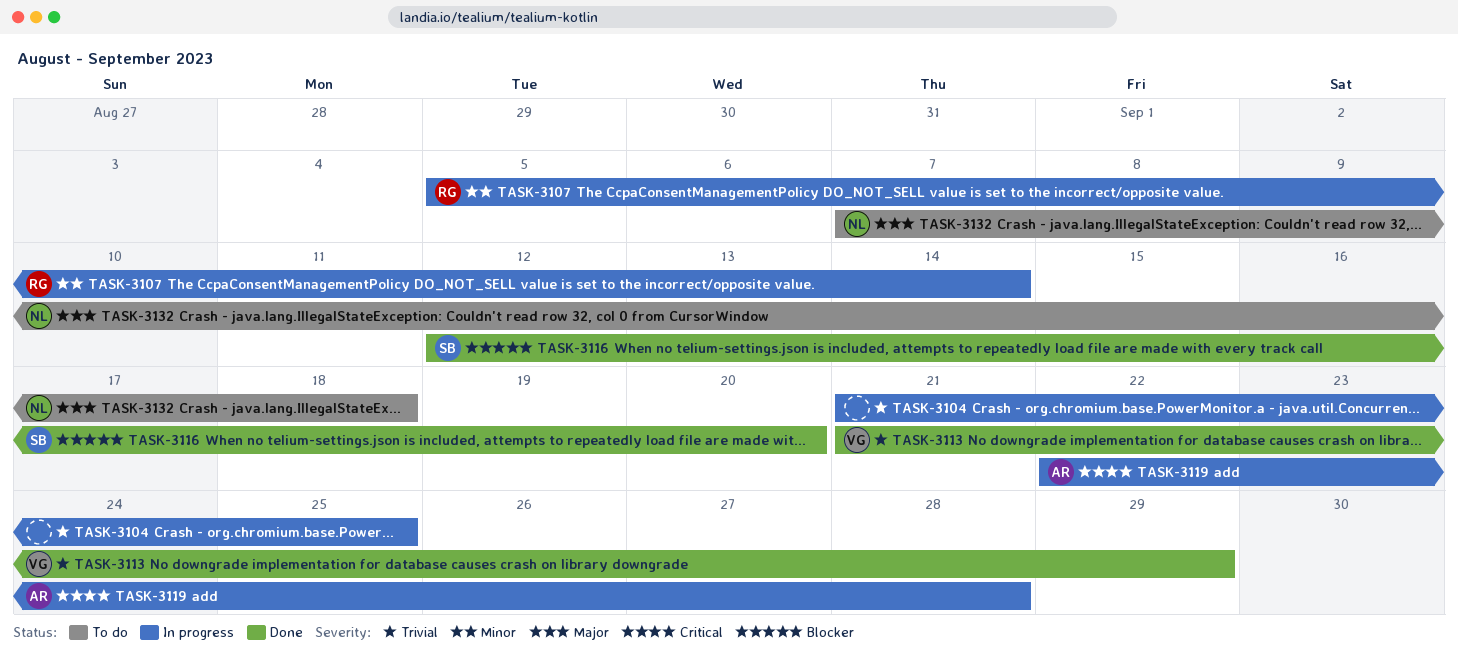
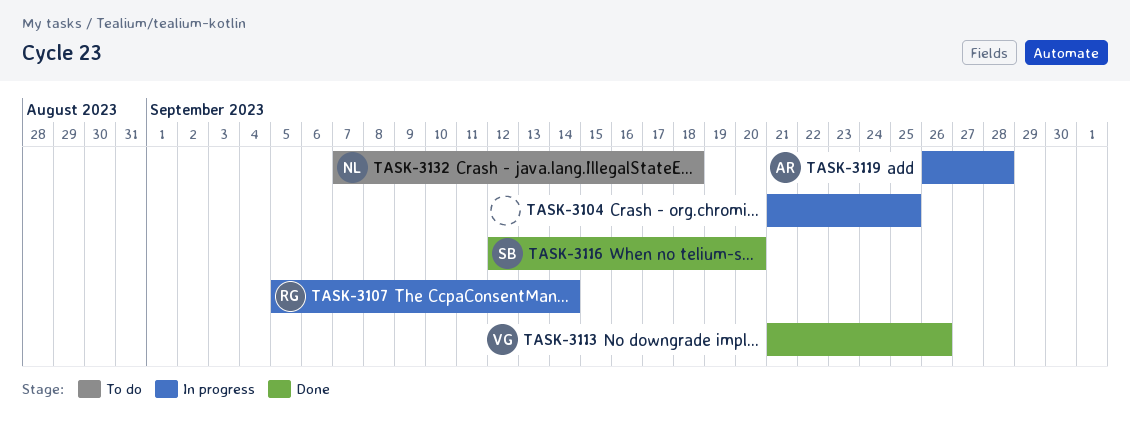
TASK-3113, due: Sep 29 -> Sep 26
TASK-3119, start: Sep 22 -> Sep 26

